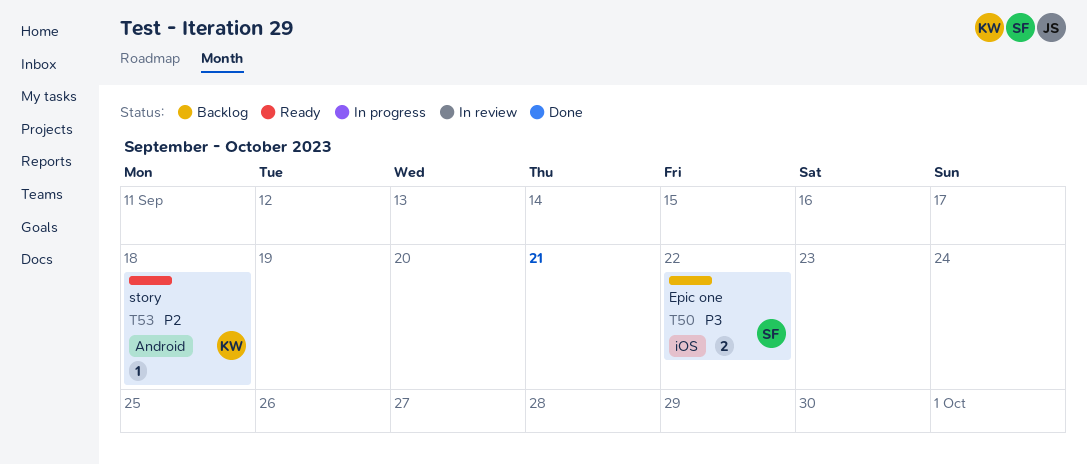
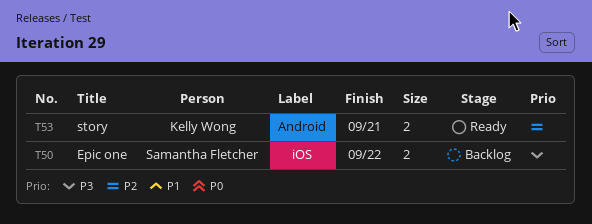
T53, estimate: 1 -> 2
T53, due: Sep 18 -> Sep 21

